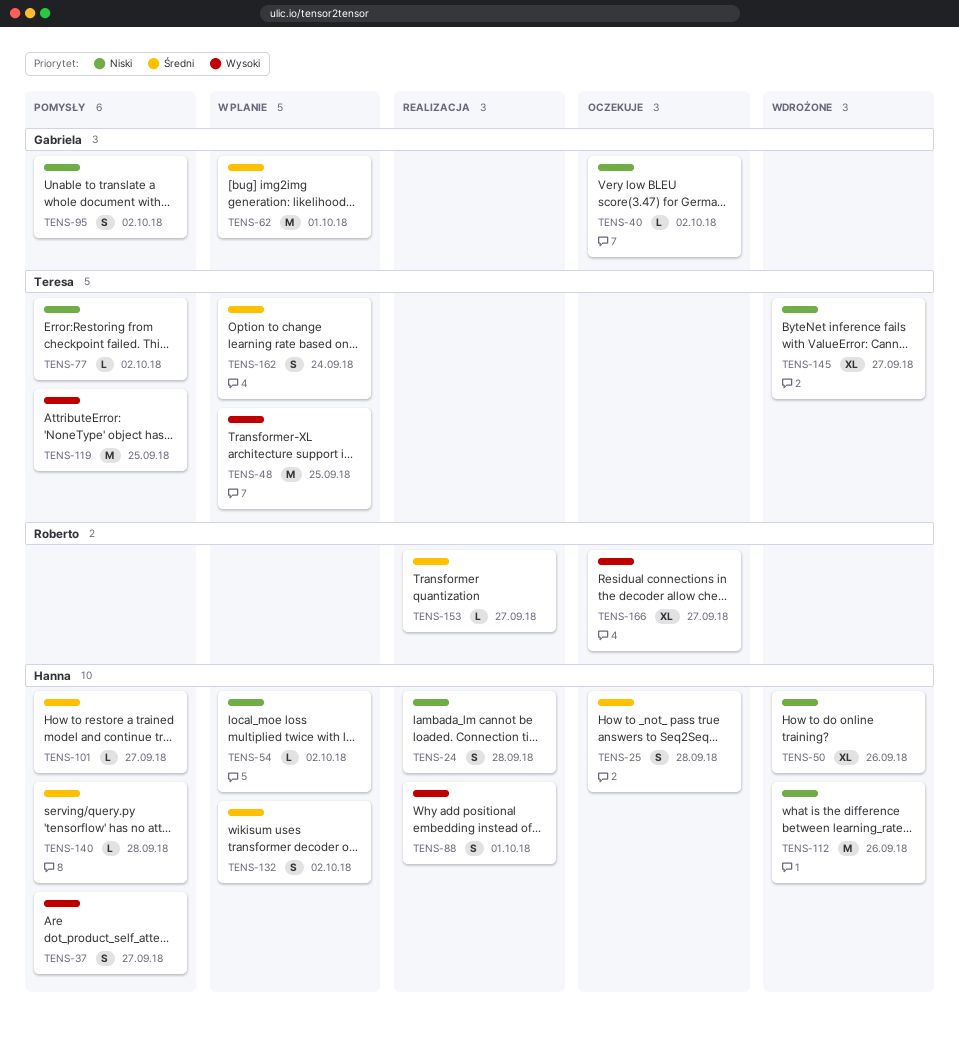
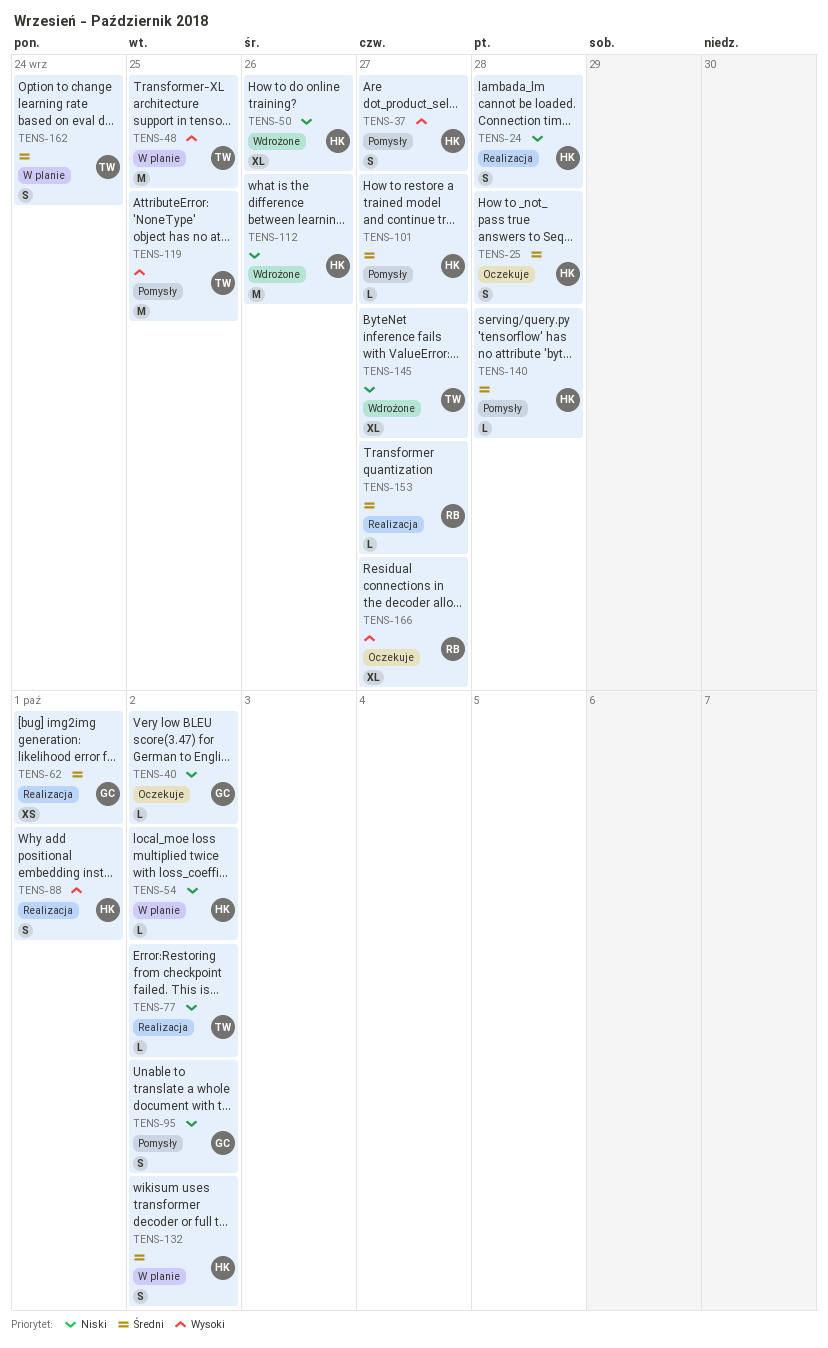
TENS-62, status: W planie -> Realizacja
TENS-62, estimate: M -> XS
TENS-77, status: Pomysły -> Realizacja

